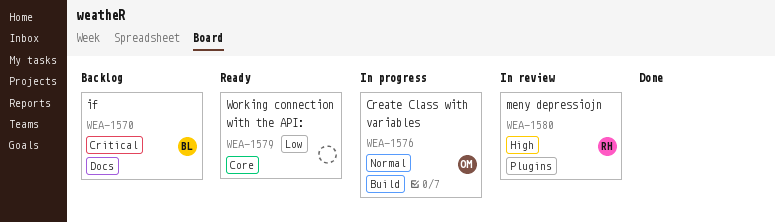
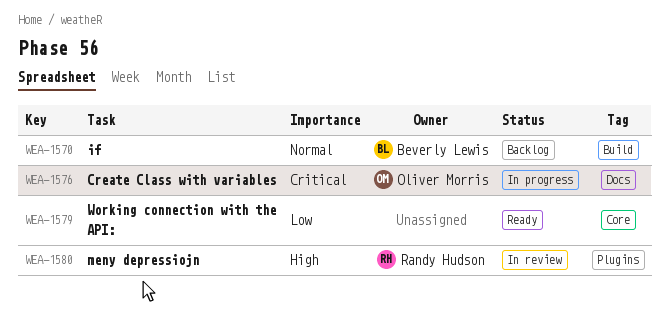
WEA-1570, priority: Critical -> Normal
WEA-1570, label: Docs -> Build
WEA-1576, priority: Normal -> Critical
WEA-1576, label: Build -> Docs

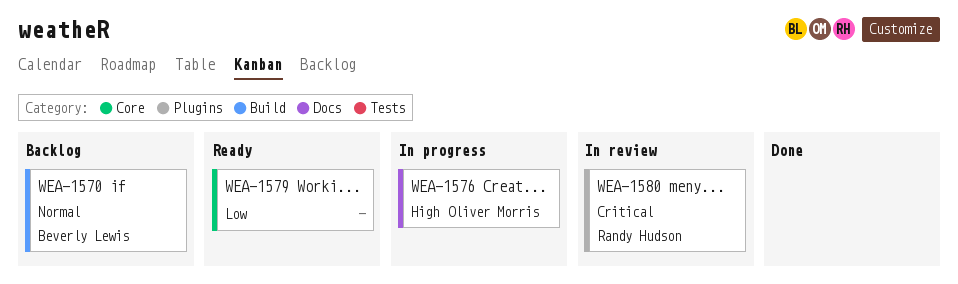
WEA-1576, priority: Critical -> High
WEA-1580, priority: High -> Critical

